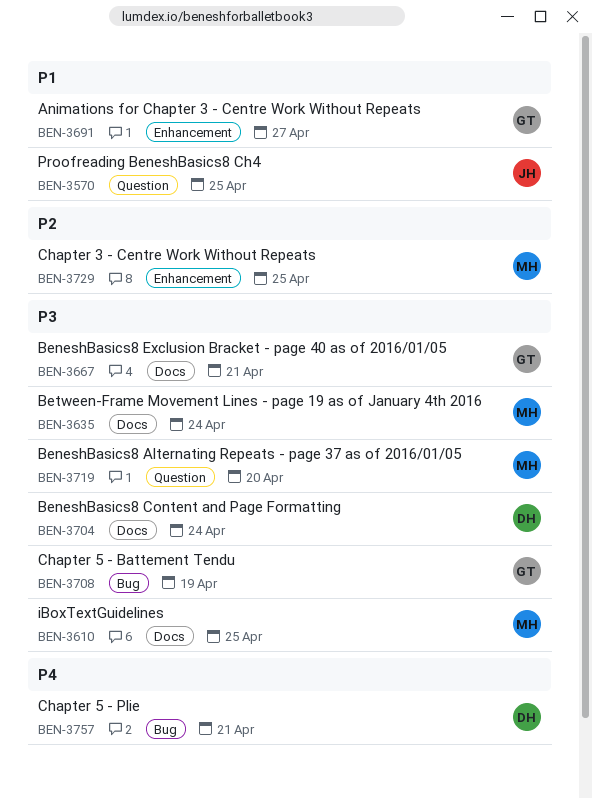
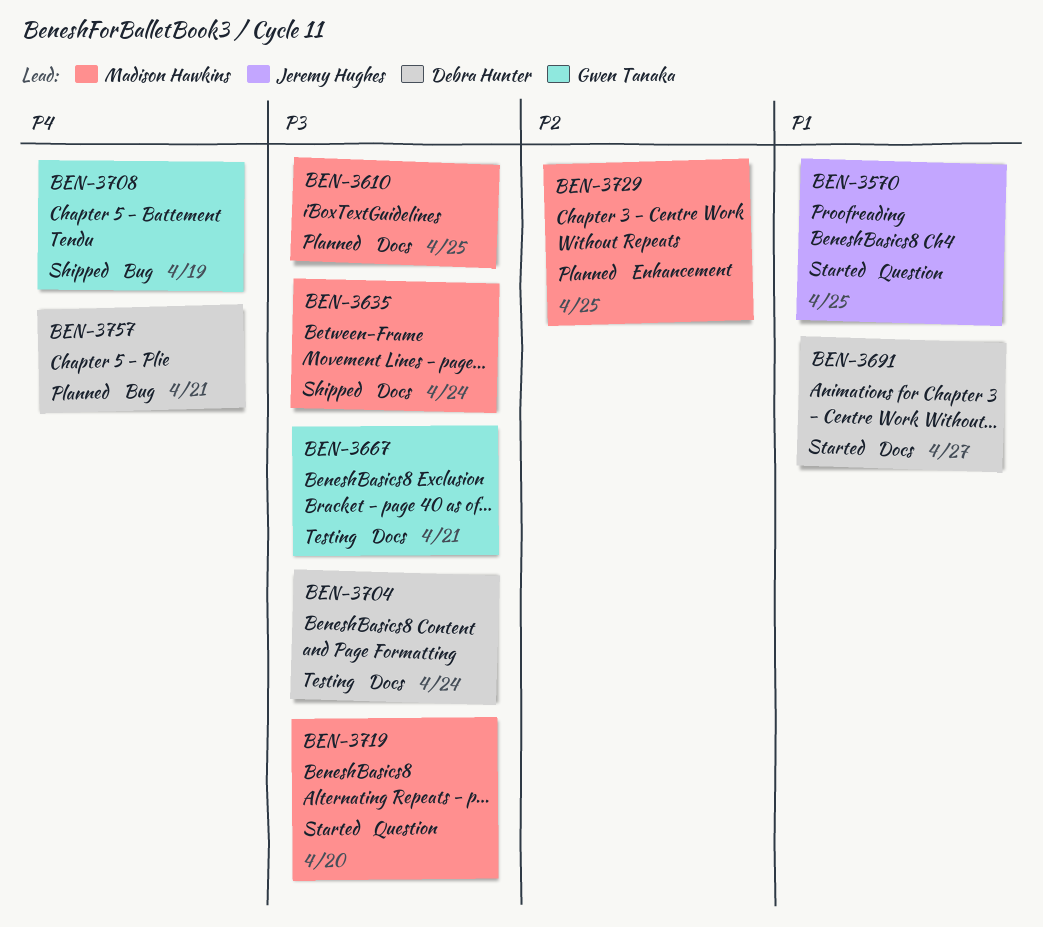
BEN-3691, owner: Gwen Tanaka -> Debra Hunter
BEN-3691, label: Enhancement -> Docs
BEN-3708, priority: P3 -> P4

